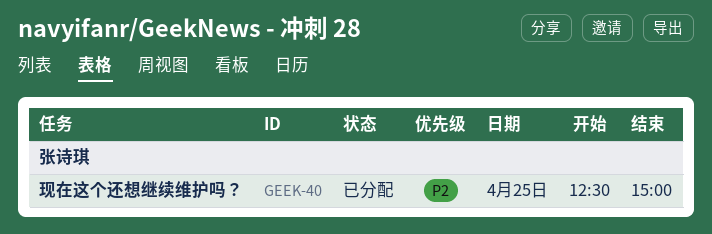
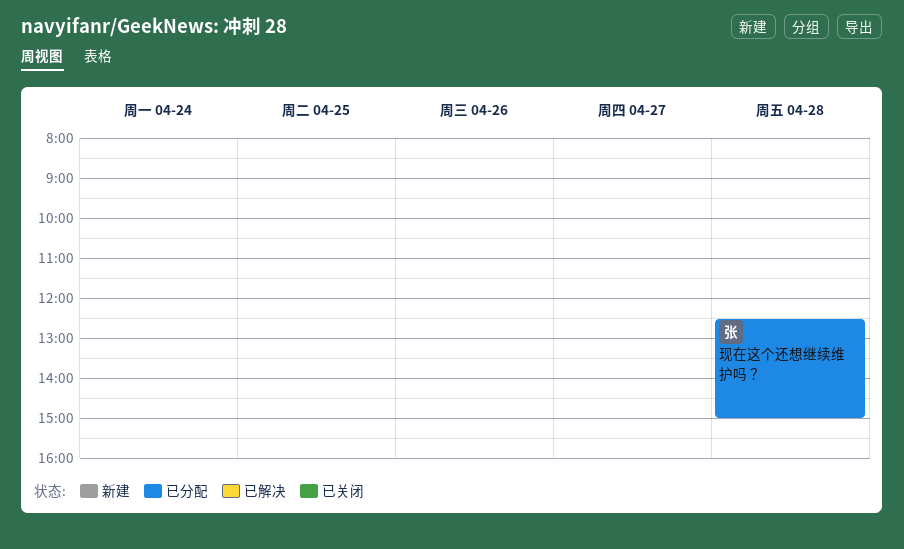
现在这个还想继续维护吗？, day: Apr 25 -> Apr 28

